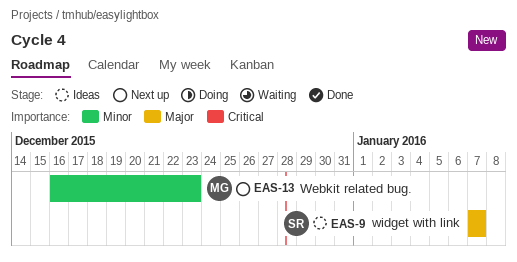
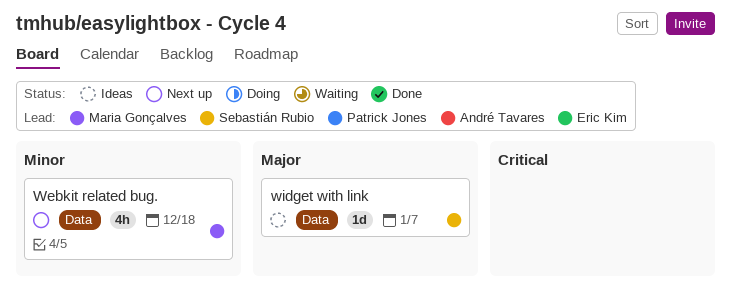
Webkit related bug., due: Dec 23 -> Dec 18

